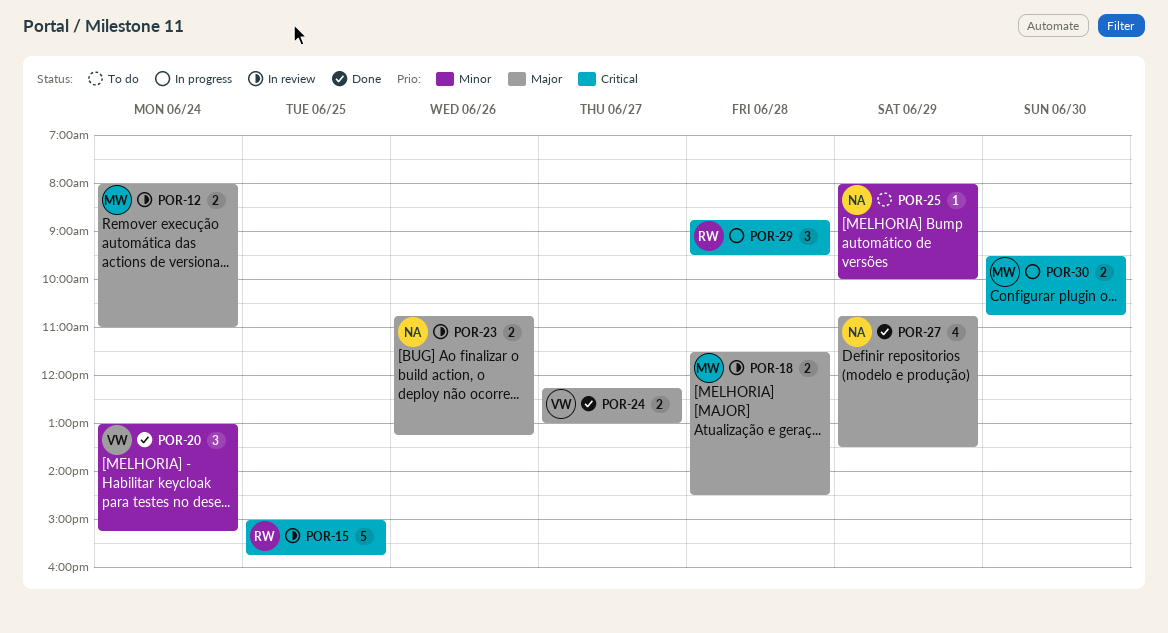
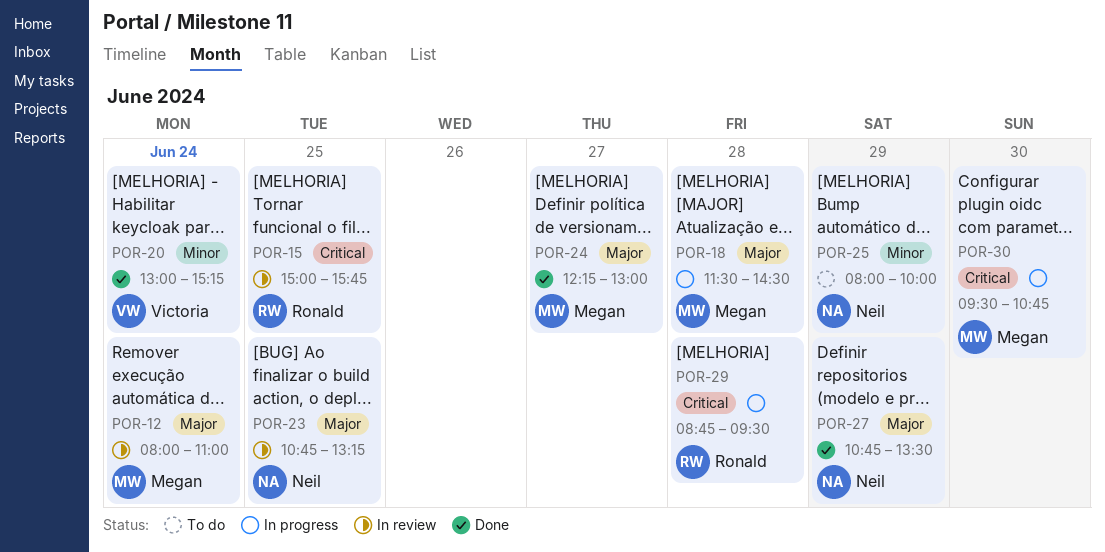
POR-18, status: In review -> In progress
POR-23, day: Jun 26 -> Jun 25
POR-24, owner: Victoria -> Megan

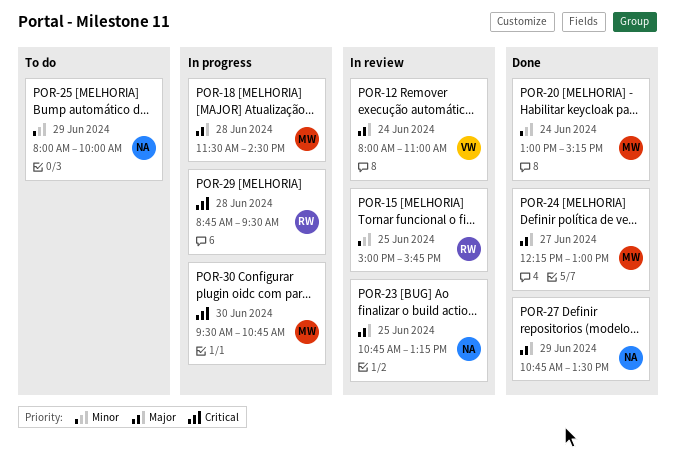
POR-12, owner: Megan -> Victoria
POR-15, priority: Critical -> Minor
POR-20, owner: Victoria -> Megan

